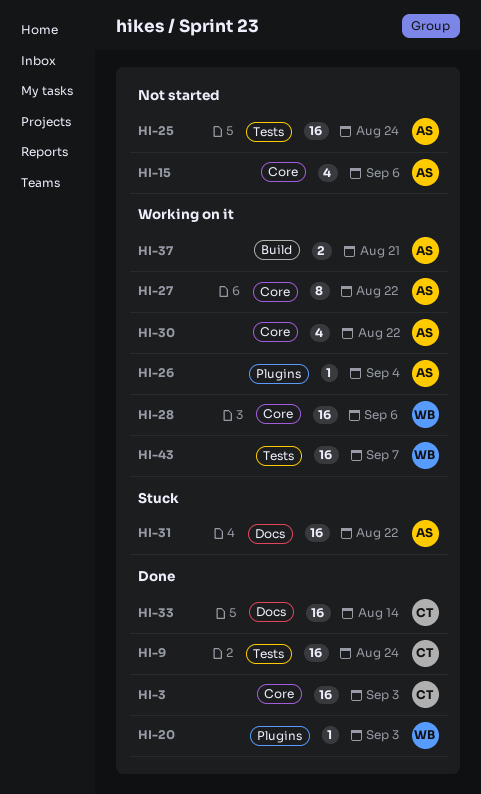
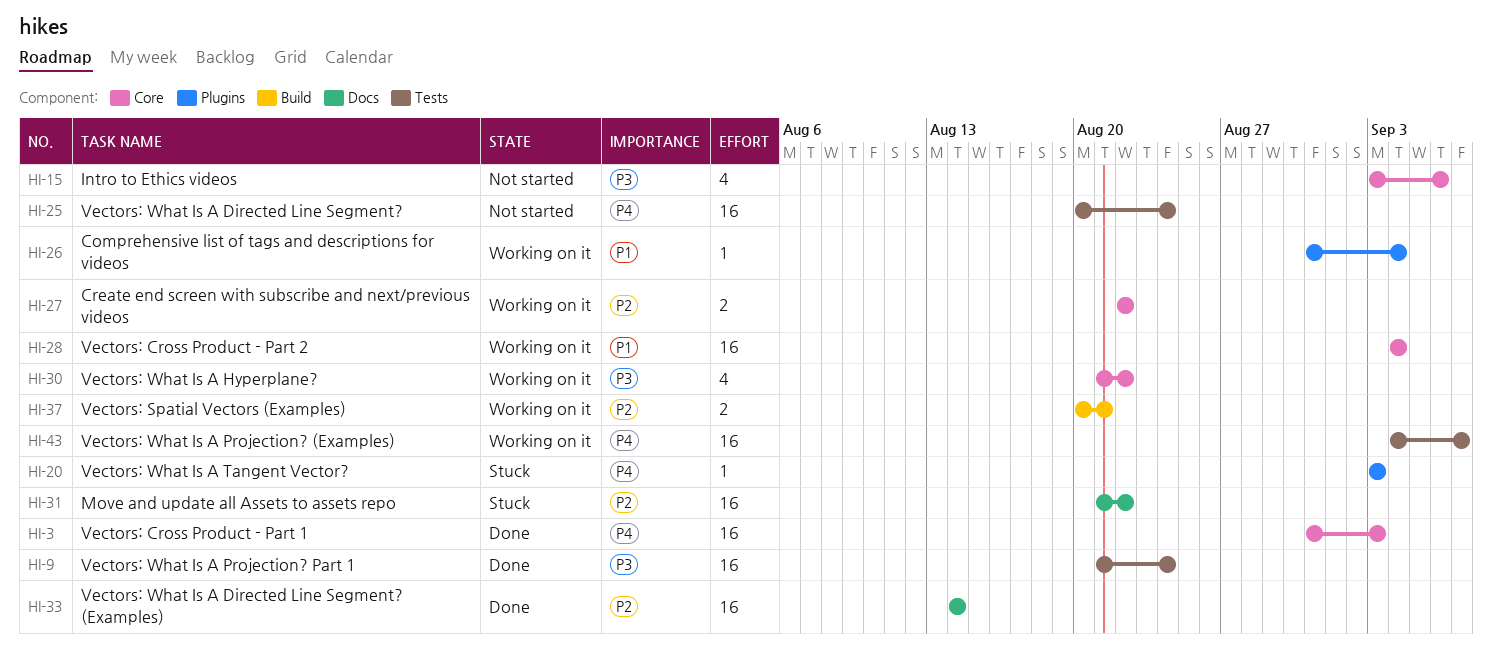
HI-20, status: Done -> Stuck
HI-27, estimate: 8 -> 2
HI-28, due: Sep 6 -> Sep 4

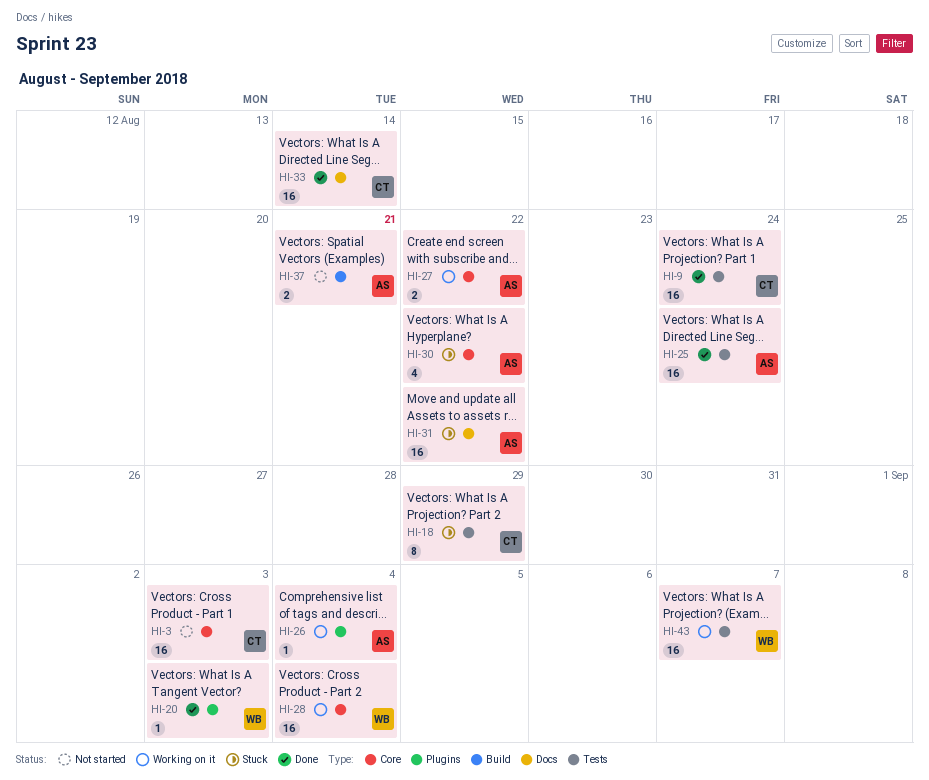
HI-3, status: Done -> Not started
HI-15: present -> none
HI-18: none -> present
HI-20, status: Stuck -> Done
HI-25, status: Not started -> Done
HI-30, status: Working on it -> Stuck
HI-37, status: Working on it -> Not started

